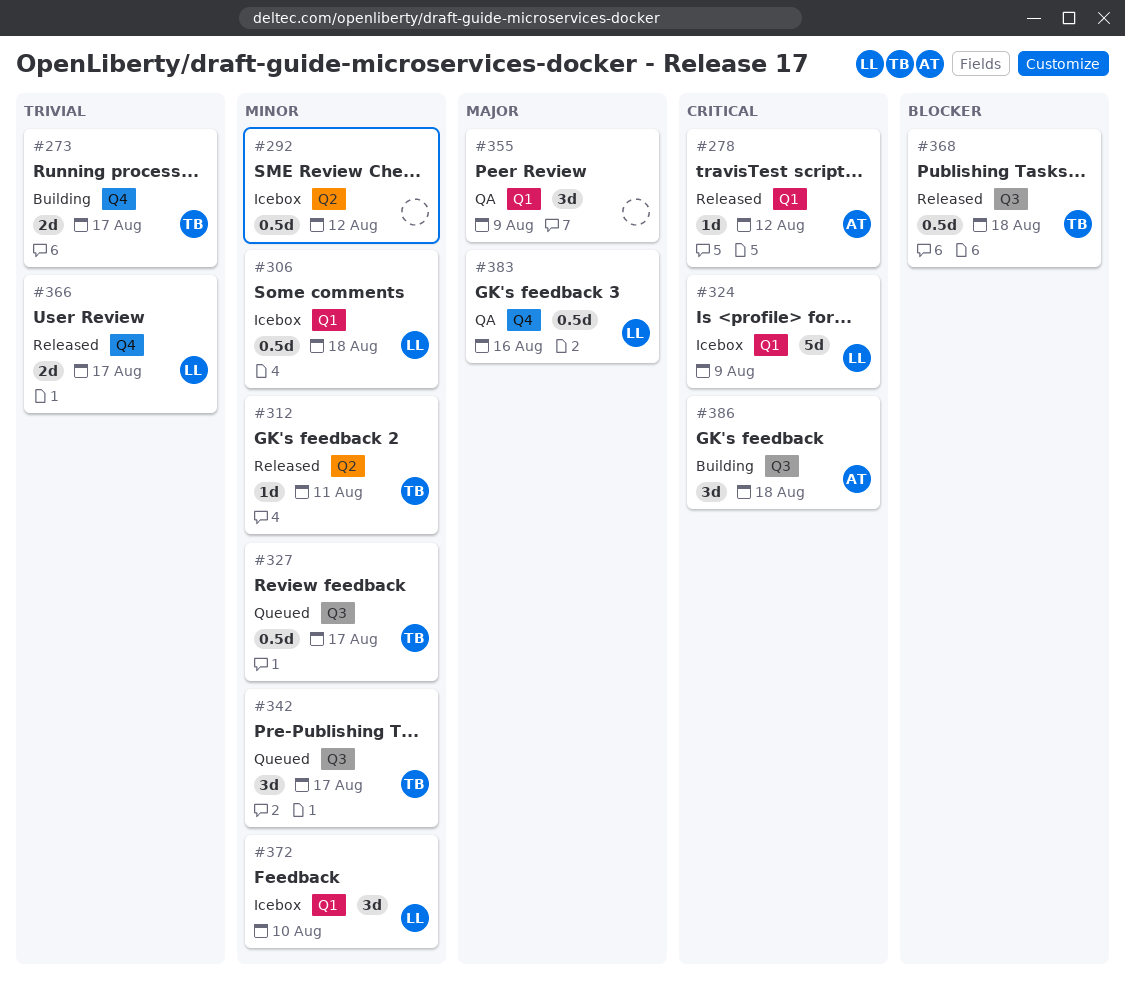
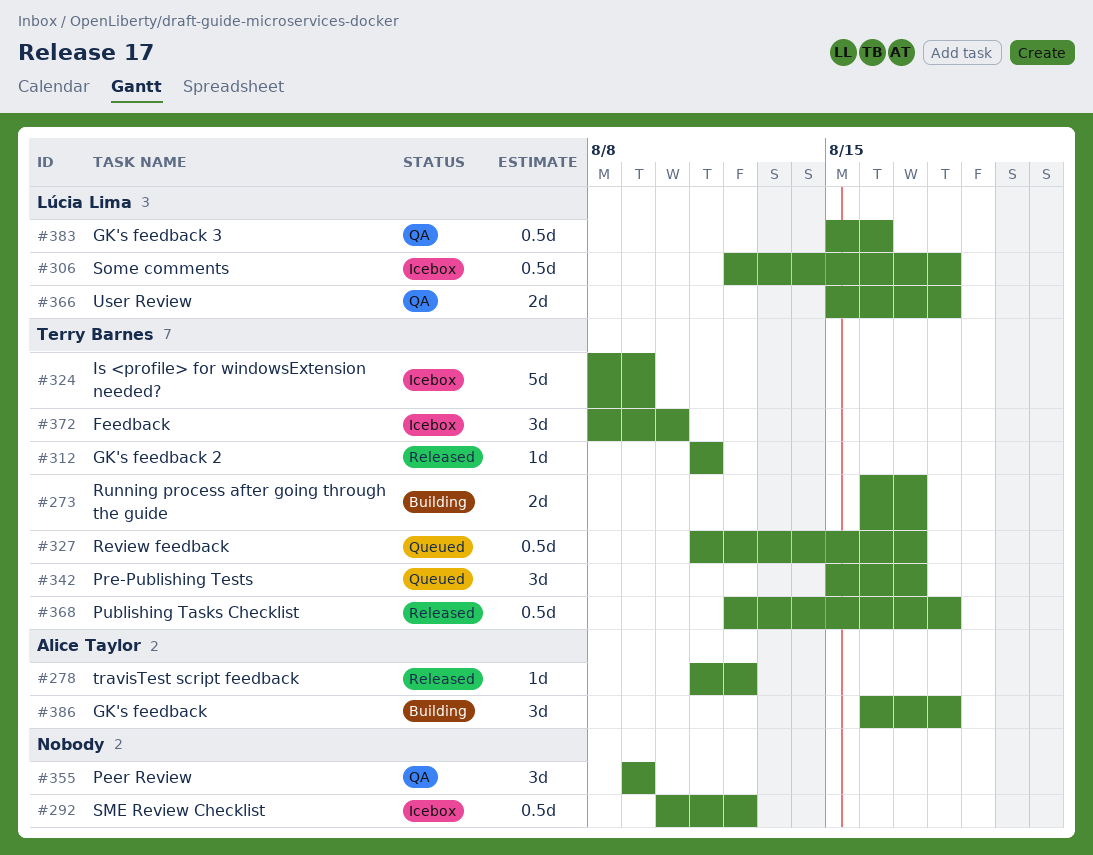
#324, owner: Lúcia Lima -> Terry Barnes
#366, status: Released -> QA
#366, due: Aug 17 -> Aug 18
#372, owner: Lúcia Lima -> Terry Barnes

